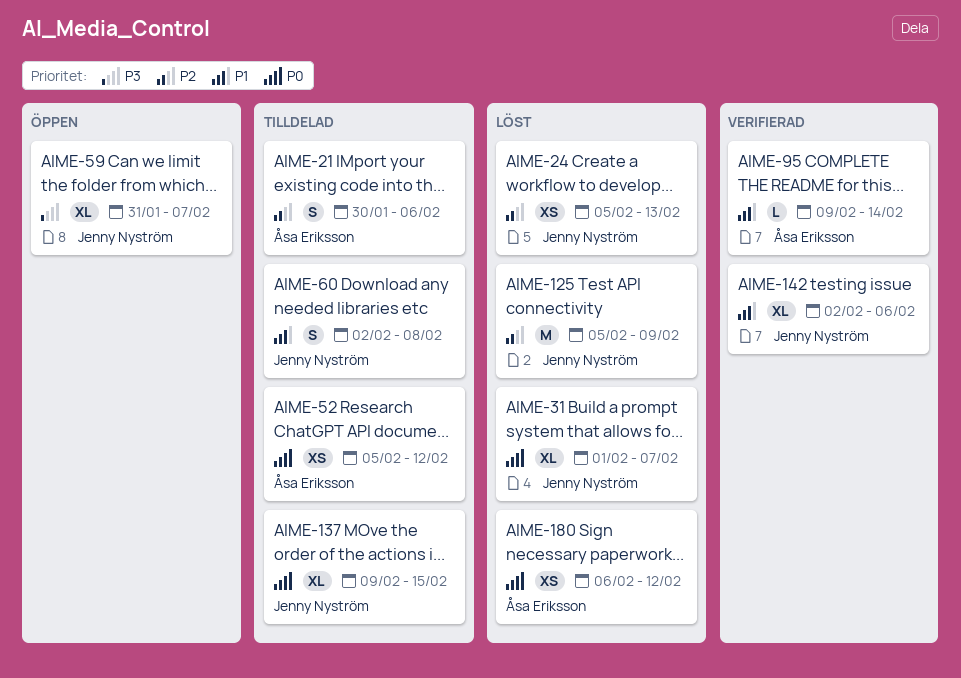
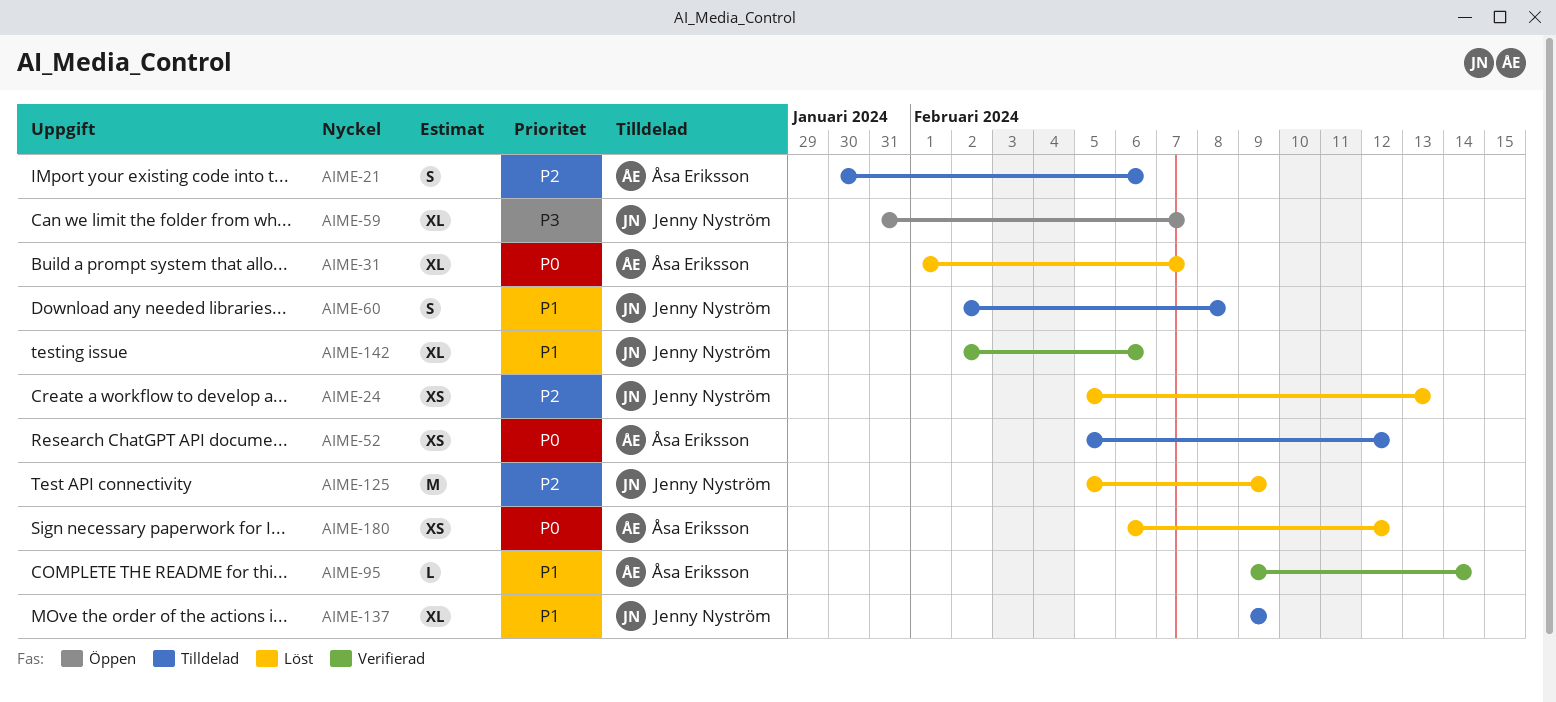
AIME-31, owner: Jenny Nyström -> Åsa Eriksson
AIME-137, priority: P0 -> P1
AIME-137, due: Feb 15 -> Feb 9

